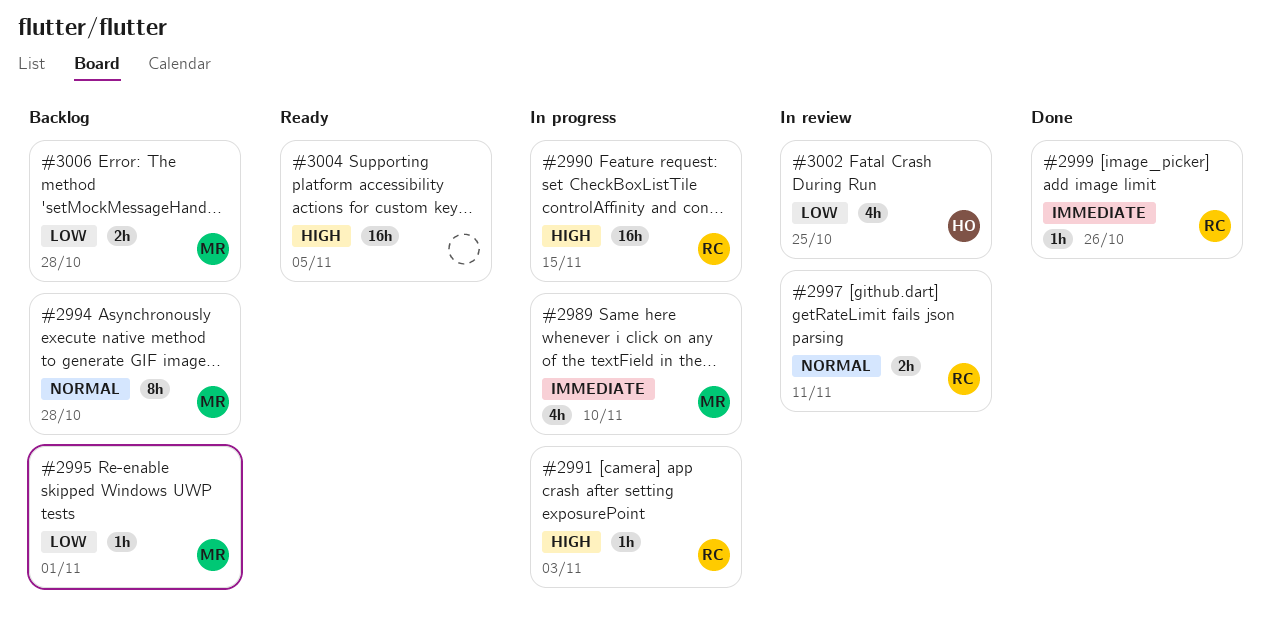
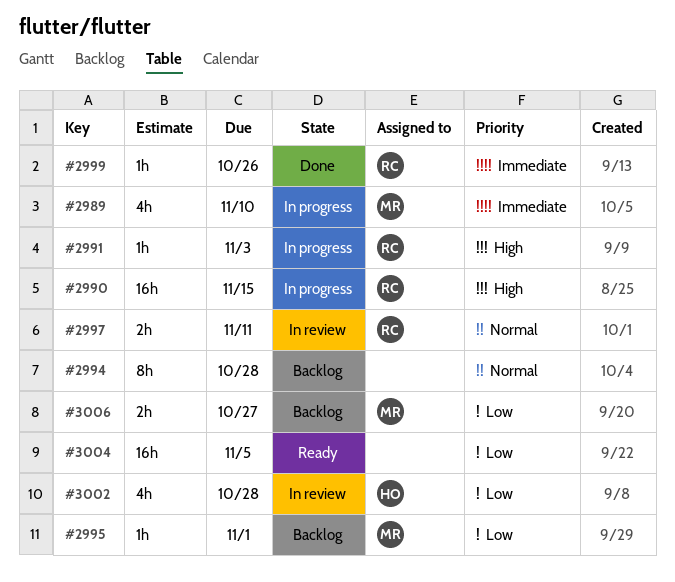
#2994, owner: MR -> none
#3002, due: Oct 25 -> Oct 28
#3004, priority: High -> Low
#3006, due: Oct 28 -> Oct 27

